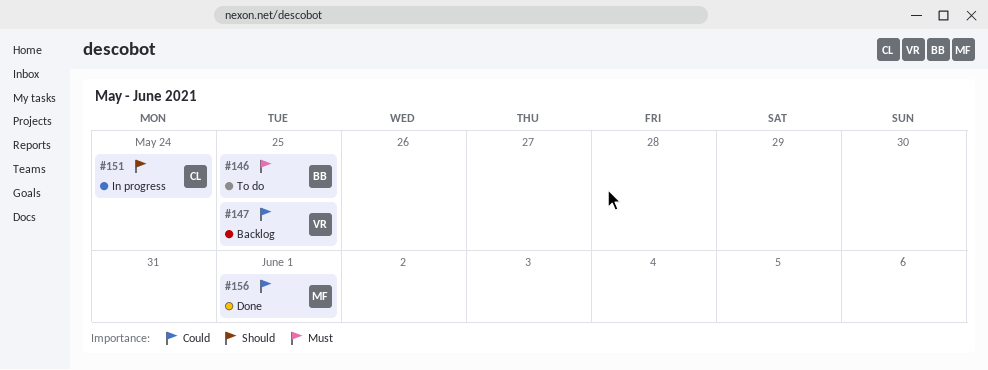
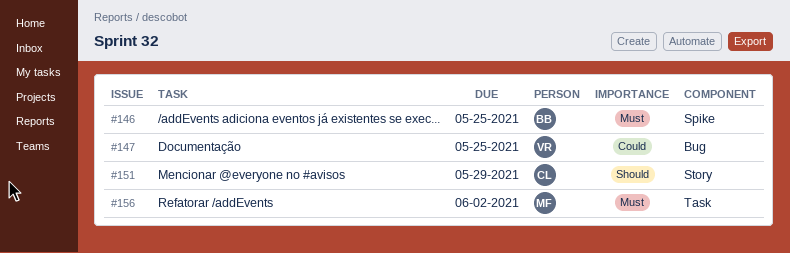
#151, due: May 24 -> May 29
#156, priority: Could -> Must
#156, due: Jun 1 -> Jun 2

